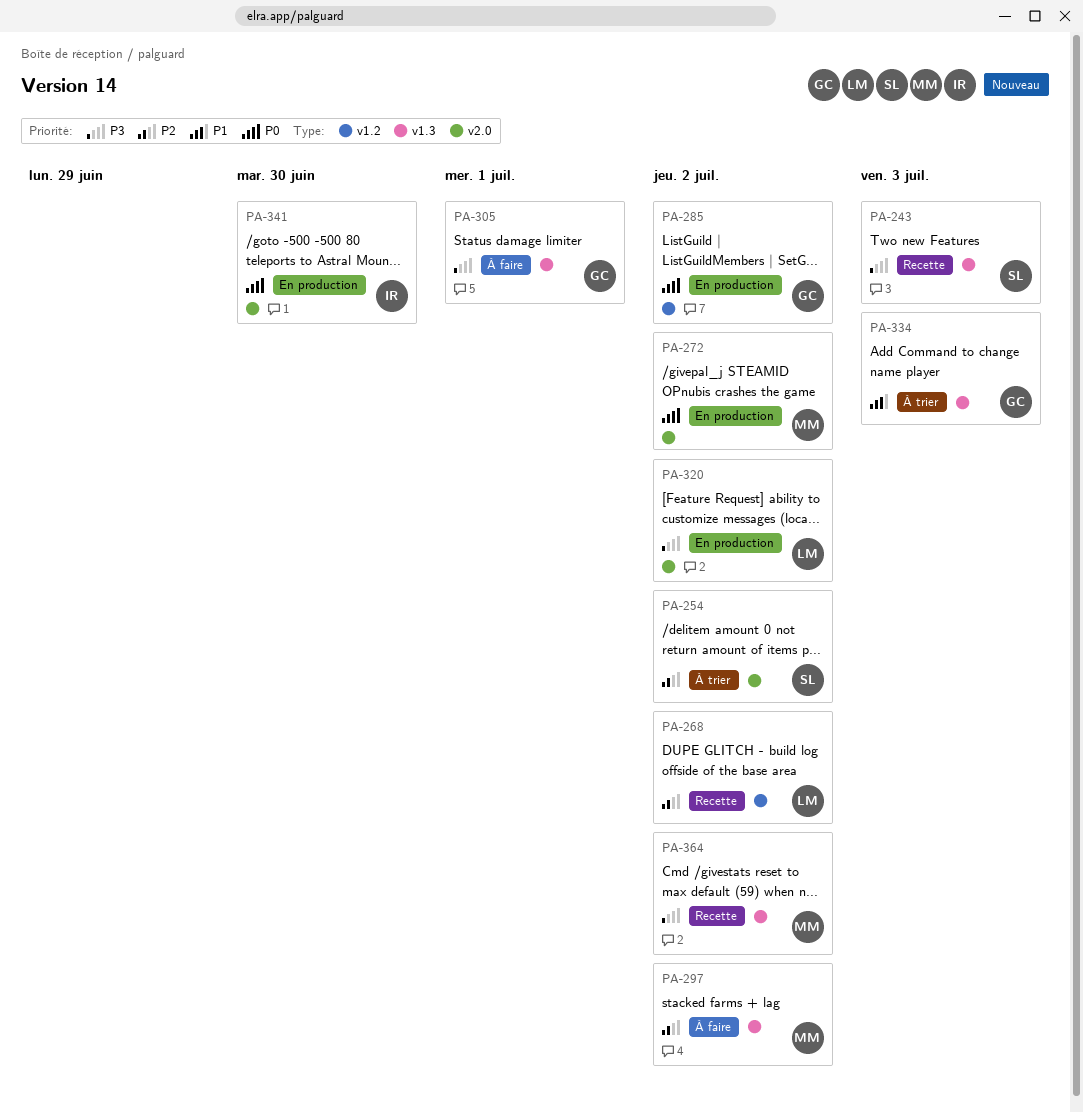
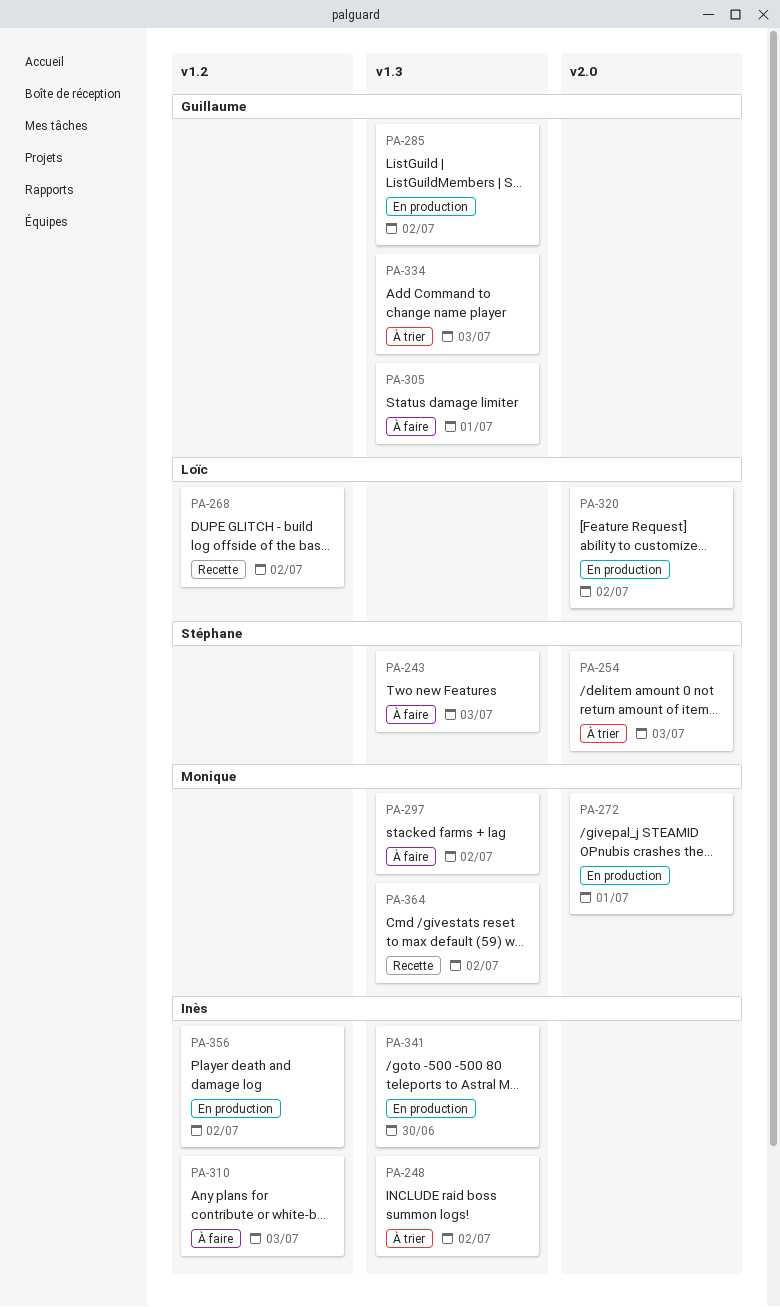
PA-243, status: Recette -> À faire
PA-248: none -> present
PA-254, due: Jul 2 -> Jul 3
PA-272, due: Jul 2 -> Jul 1
PA-285, label: v1.2 -> v1.3
PA-310: none -> present
PA-341, label: v2.0 -> v1.3
PA-356: none -> present

